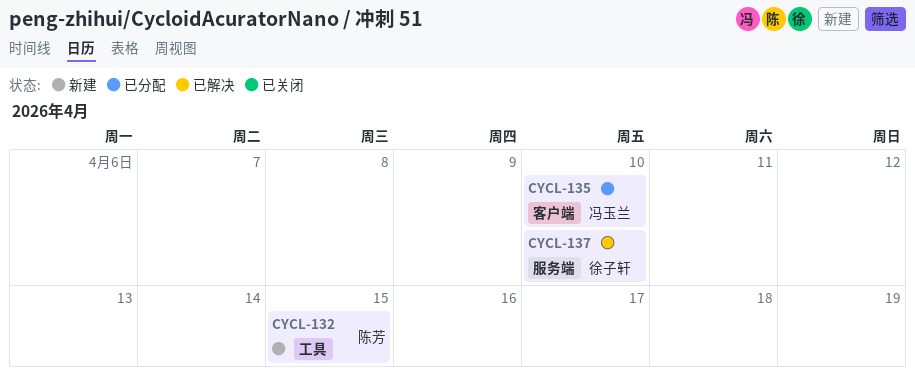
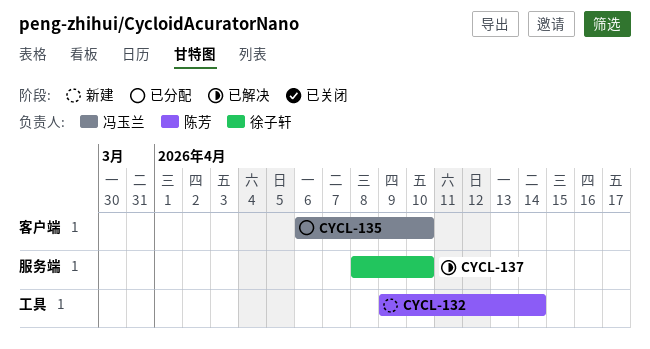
CYCL-132, due: Apr 15 -> Apr 14

